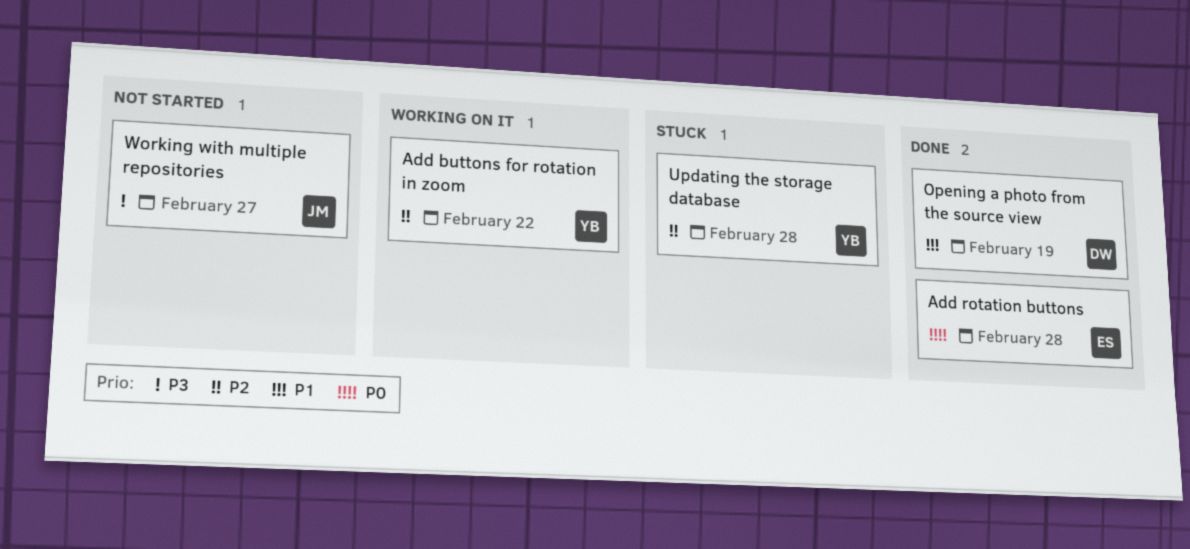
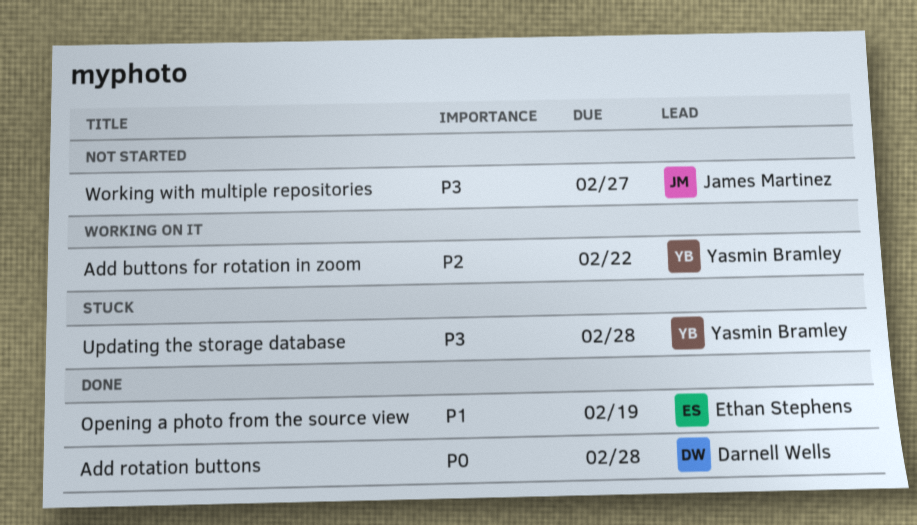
Add rotation buttons, owner: Ethan Stephens -> Darnell Wells
Opening a photo from the source view, owner: Darnell Wells -> Ethan Stephens
Updating the storage database, priority: P2 -> P3

